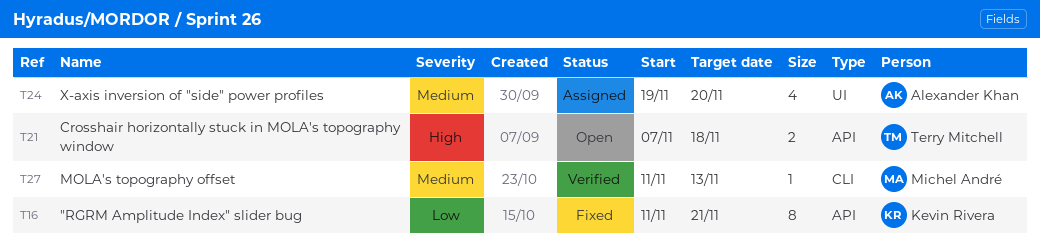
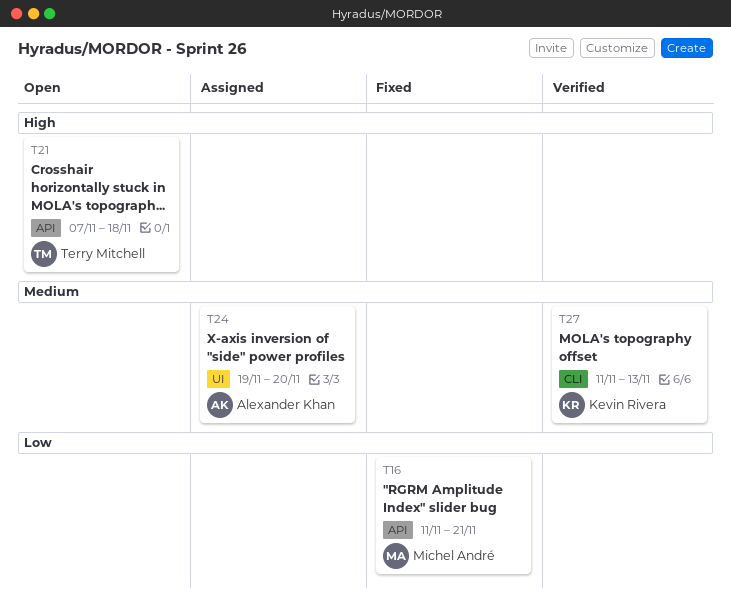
T16, owner: Kevin Rivera -> Michel André
T27, owner: Michel André -> Kevin Rivera

